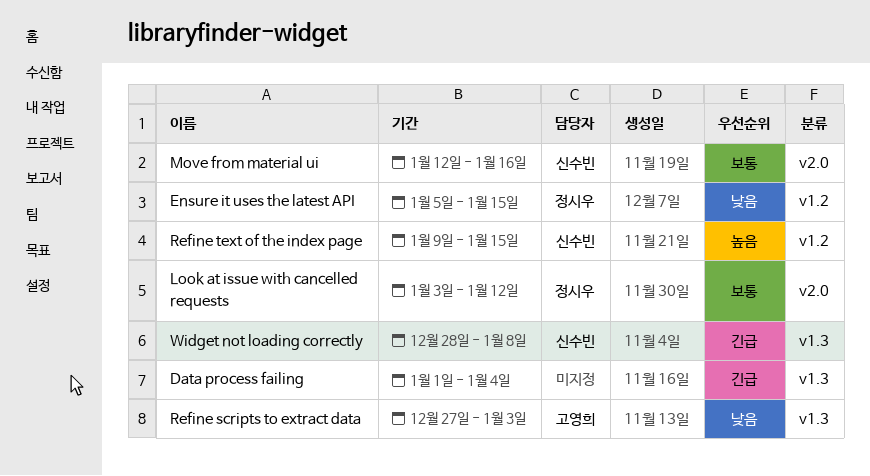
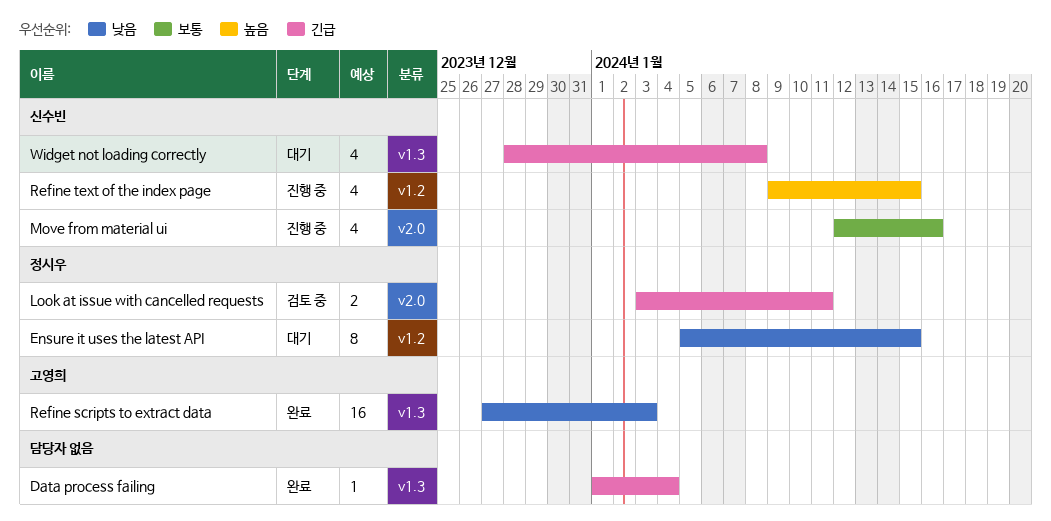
Look at issue with cancelled requests, priority: 보통 -> 긴급
Look at issue with cancelled requests, due: Jan 12 -> Jan 11

